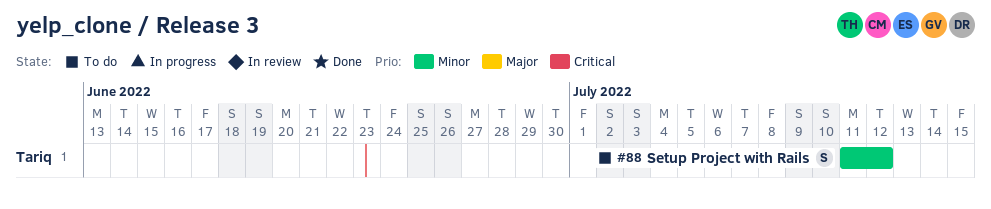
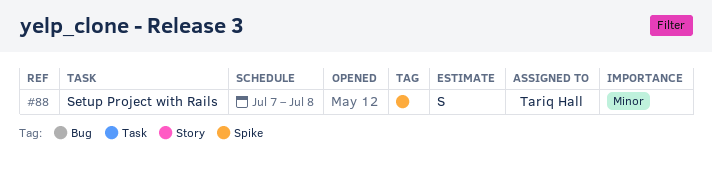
#88, start: Jul 11 -> Jul 7
#88, due: Jul 12 -> Jul 8

